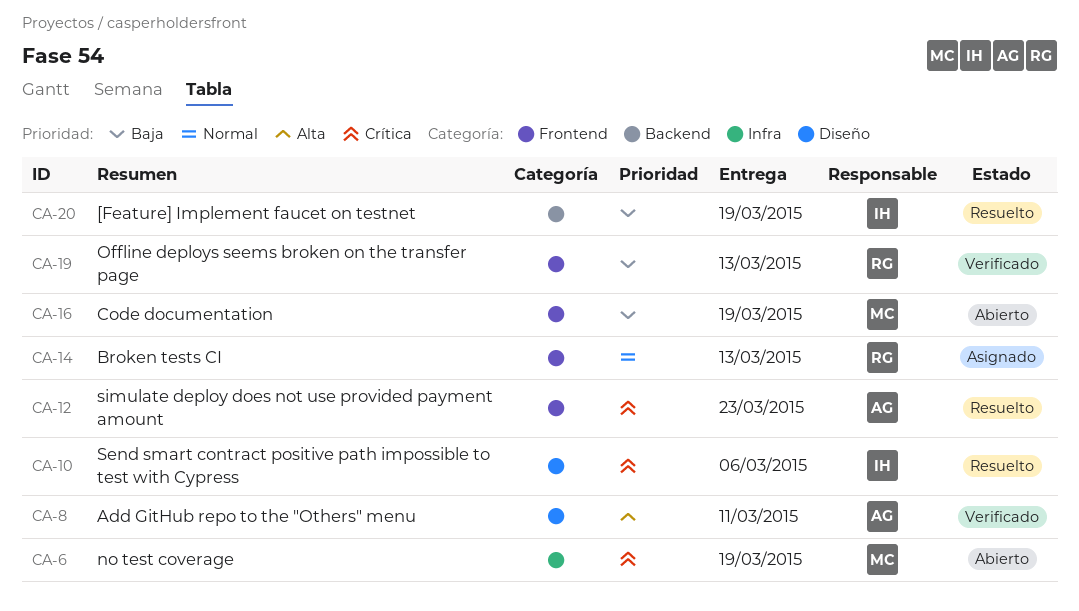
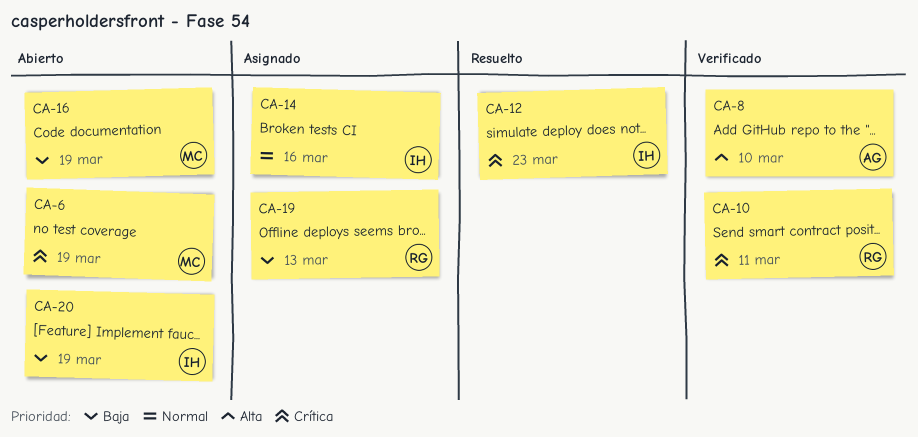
CA-8, due: Mar 11 -> Mar 10
CA-10, status: Resuelto -> Verificado
CA-10, owner: IH -> RG
CA-10, due: Mar 6 -> Mar 11
CA-12, owner: AG -> IH
CA-14, owner: RG -> IH
CA-14, due: Mar 13 -> Mar 16
CA-19, status: Verificado -> Asignado
CA-20, status: Resuelto -> Abierto

